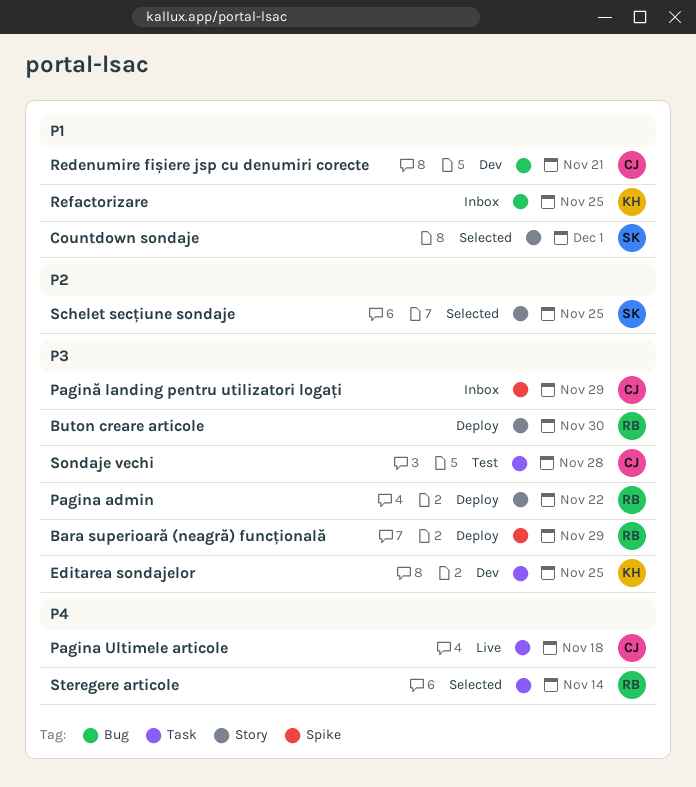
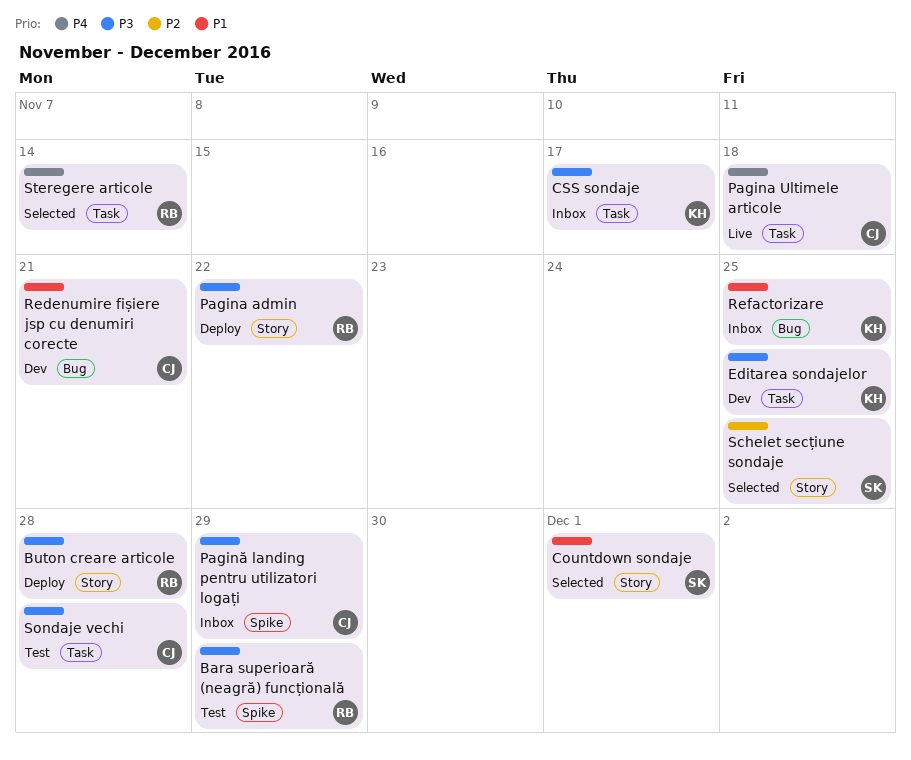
Bara superioară (neagră) funcțională, status: Deploy -> Test
Buton creare articole, due: Nov 30 -> Nov 28
CSS sondaje: none -> present

